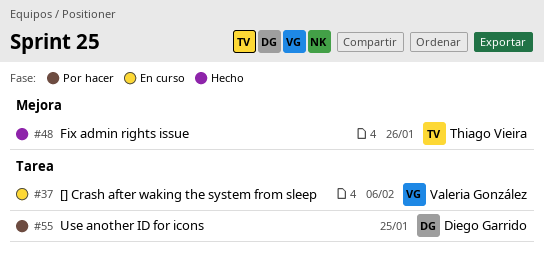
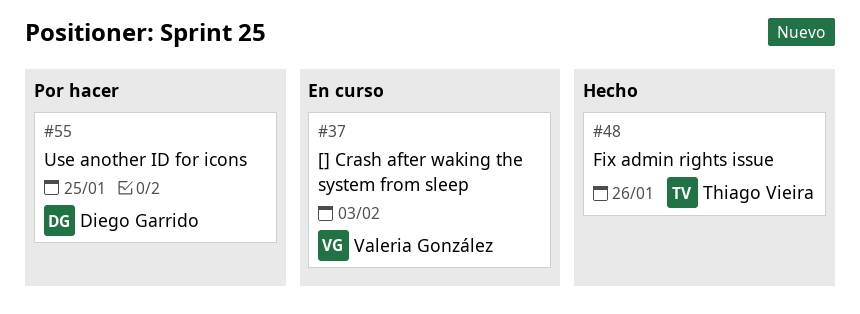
#37, due: Feb 6 -> Feb 3

